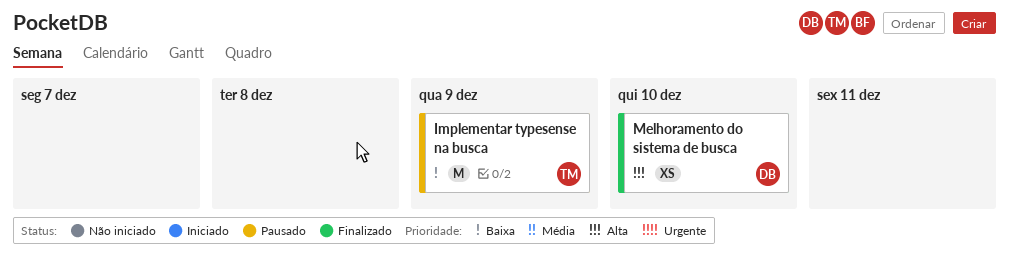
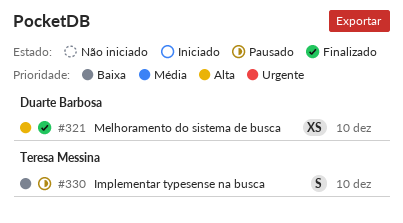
Implementar typesense na busca, estimate: M -> S
Implementar typesense na busca, due: Dec 9 -> Dec 10

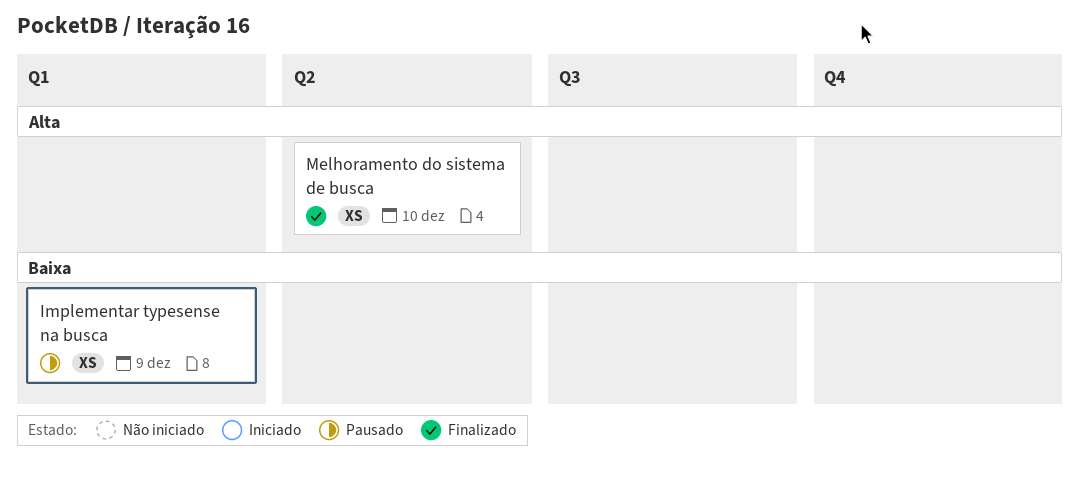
Implementar typesense na busca, estimate: S -> XS
Implementar typesense na busca, due: Dec 10 -> Dec 9

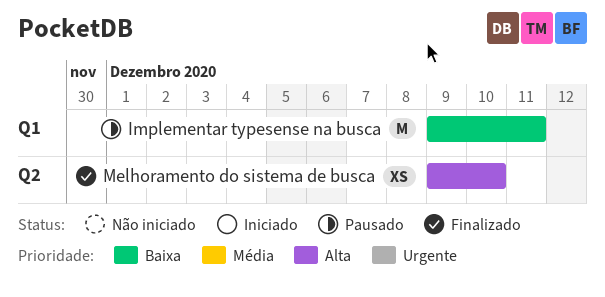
Implementar typesense na busca, estimate: XS -> M
Implementar typesense na busca, due: Dec 9 -> Dec 11

